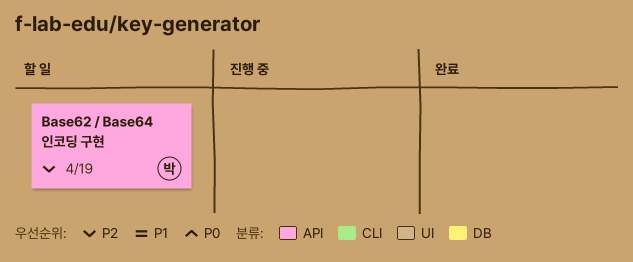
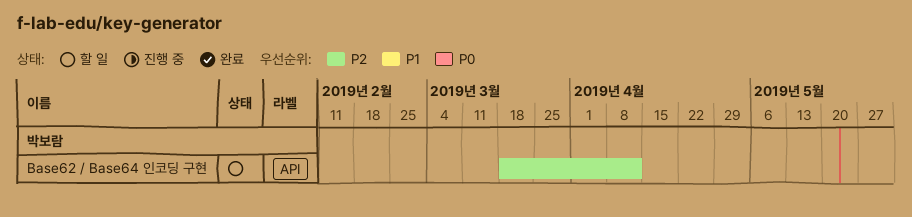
Base62 / Base64 인코딩 구현, due: Apr 19 -> Apr 12

